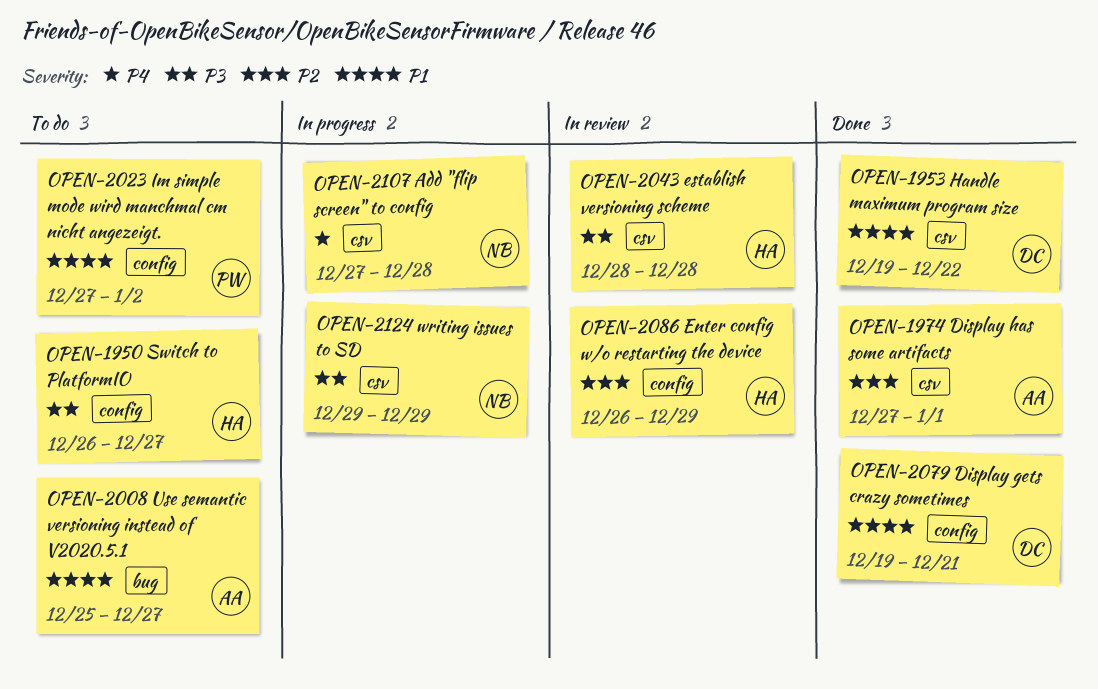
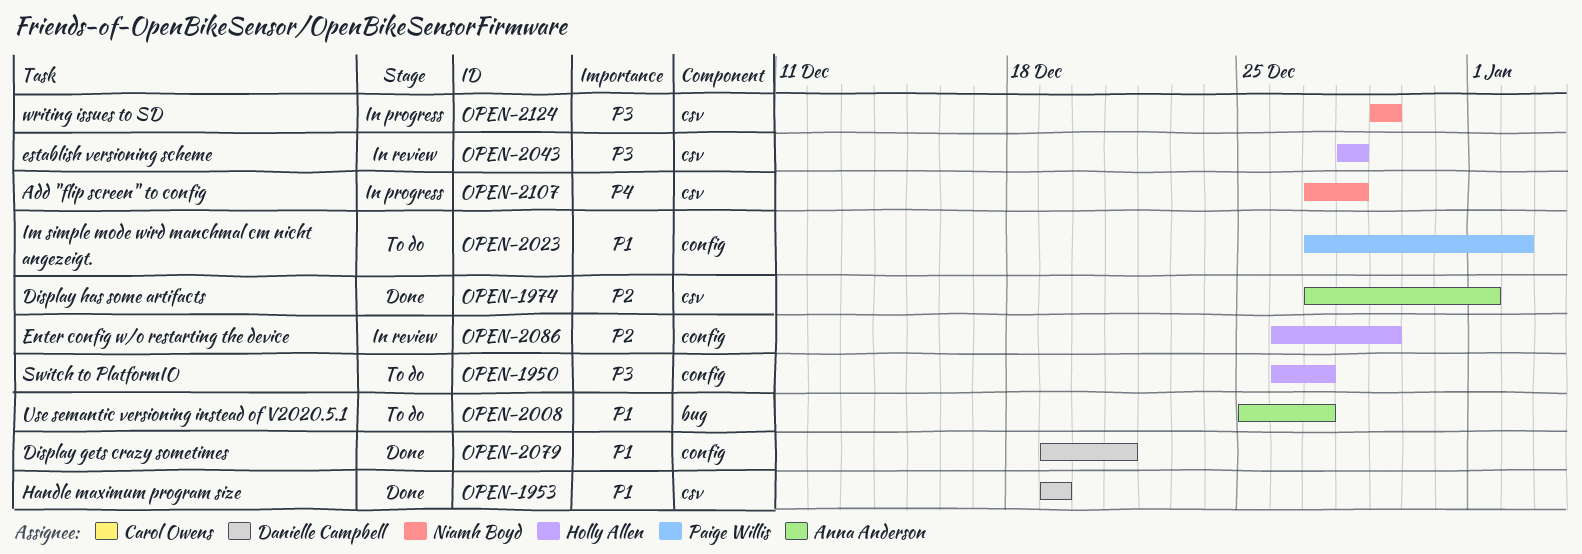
OPEN-1953, due: Dec 22 -> Dec 19

